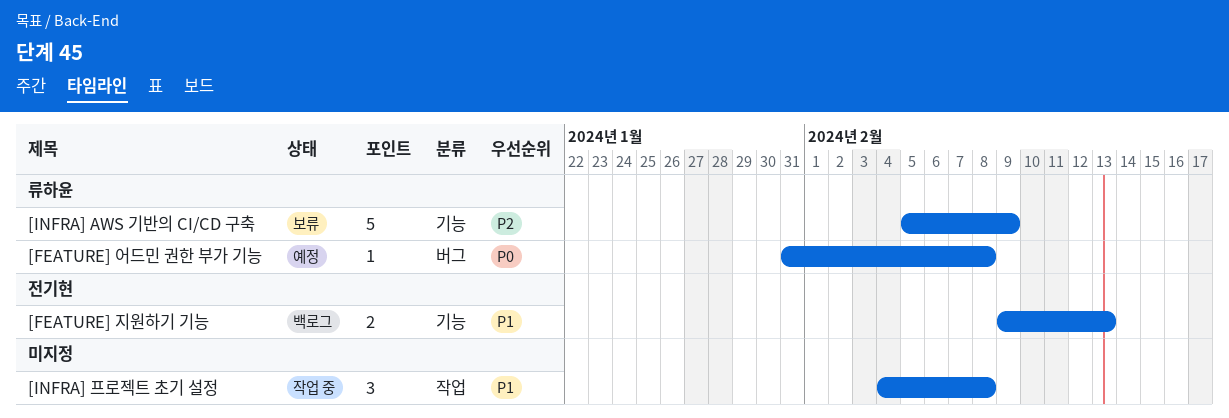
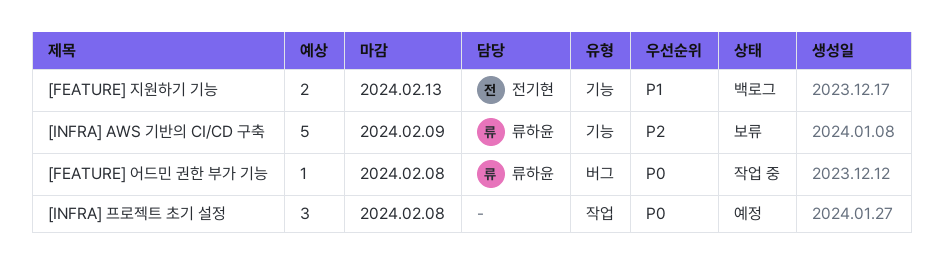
[FEATURE] 어드민 권한 부가 기능, status: 예정 -> 작업 중
[INFRA] 프로젝트 초기 설정, status: 작업 중 -> 예정
[INFRA] 프로젝트 초기 설정, priority: P1 -> P0

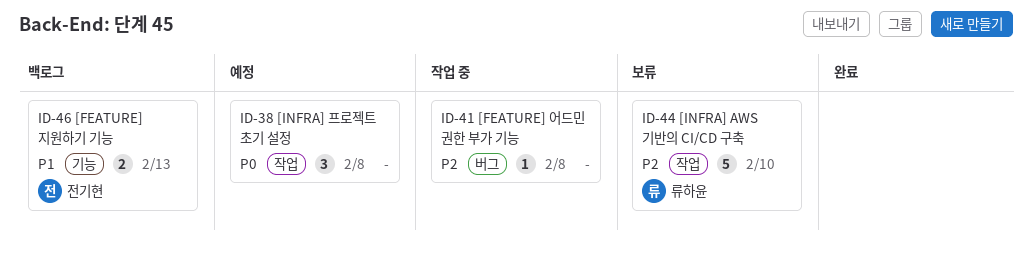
[FEATURE] 어드민 권한 부가 기능, owner: 류하윤 -> none
[FEATURE] 어드민 권한 부가 기능, priority: P0 -> P2
[INFRA] AWS 기반의 CI/CD 구축, label: 기능 -> 작업
[INFRA] AWS 기반의 CI/CD 구축, due: Feb 9 -> Feb 10

